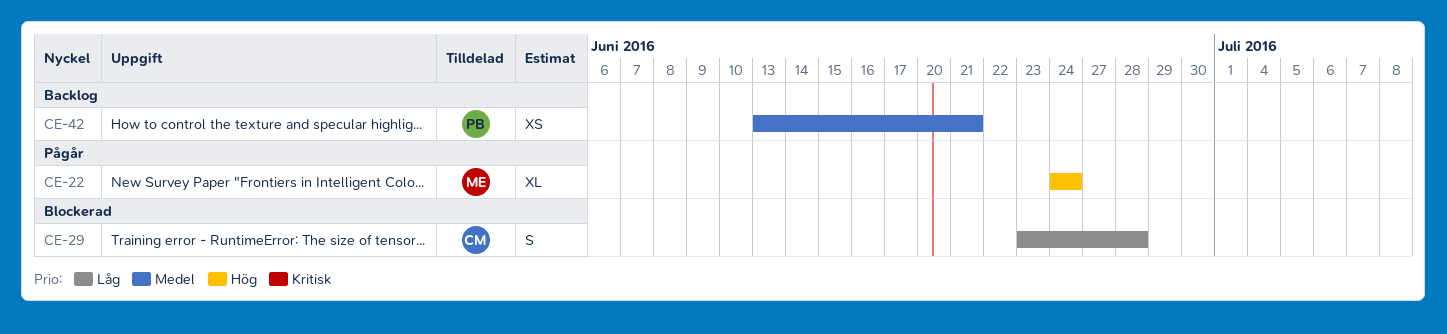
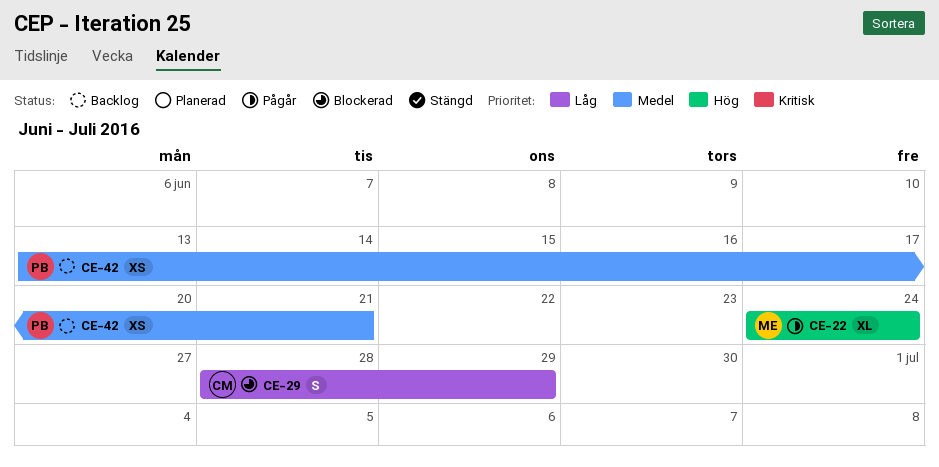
CE-29, start: Jun 23 -> Jun 28
CE-29, due: Jun 28 -> Jun 29

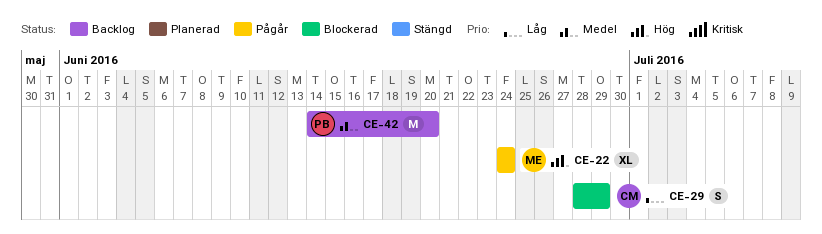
CE-42, estimate: XS -> M
CE-42, start: Jun 13 -> Jun 14
CE-42, due: Jun 21 -> Jun 20

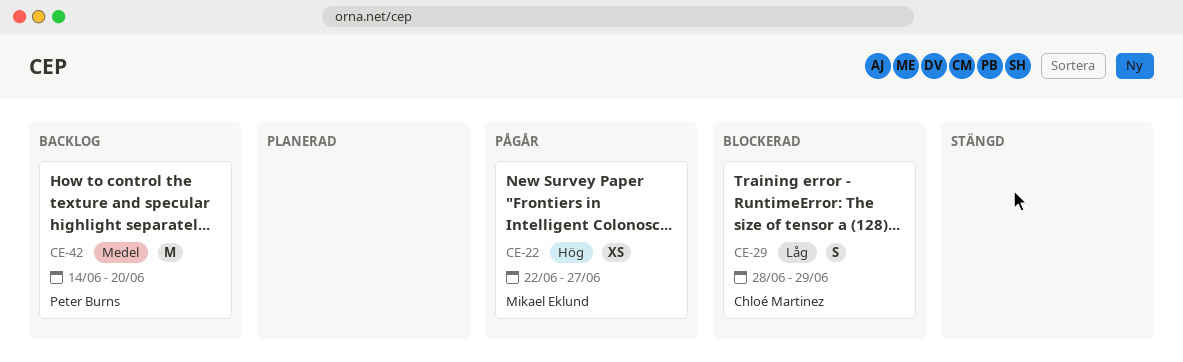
CE-22, estimate: XL -> XS
CE-22, start: Jun 24 -> Jun 22
CE-22, due: Jun 24 -> Jun 27

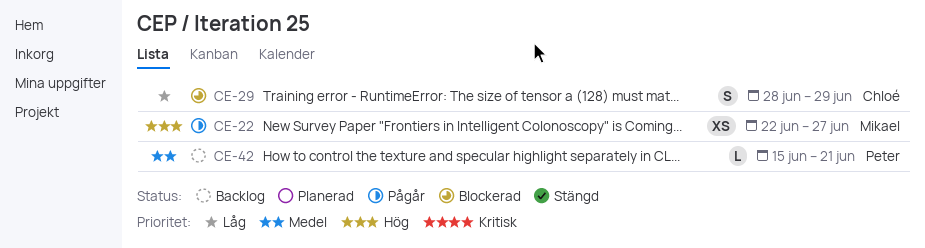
CE-42, estimate: M -> L
CE-42, start: Jun 14 -> Jun 15
CE-42, due: Jun 20 -> Jun 21

